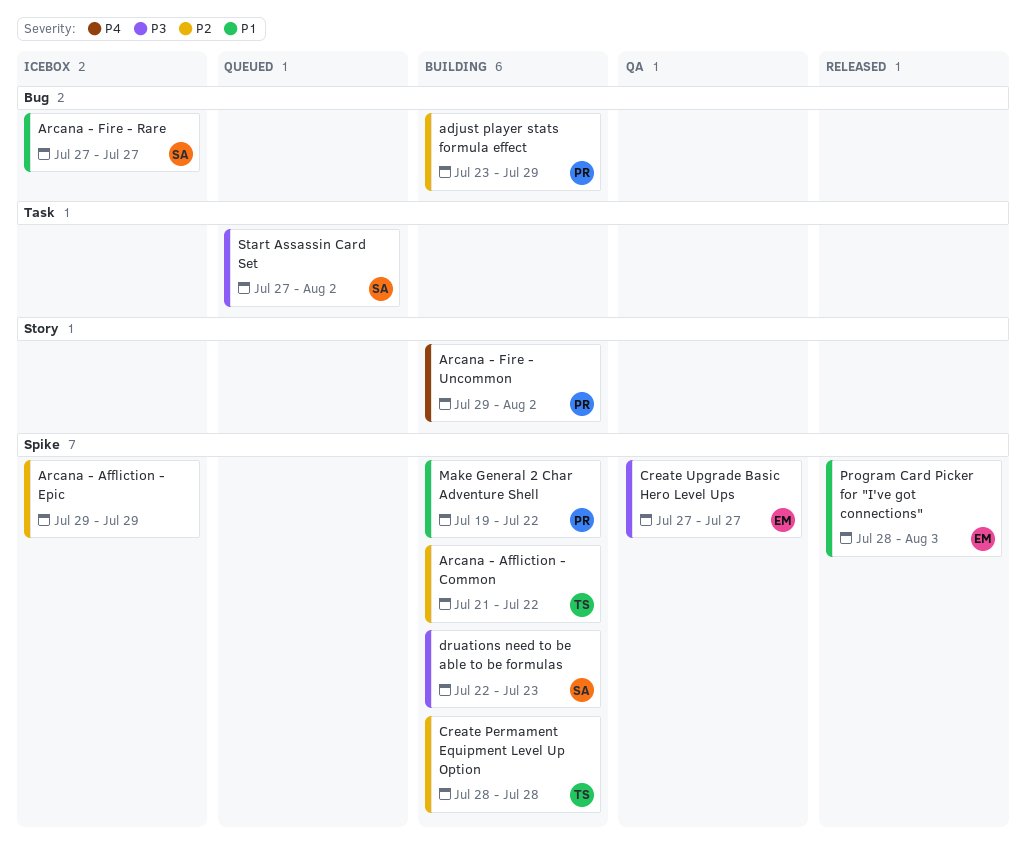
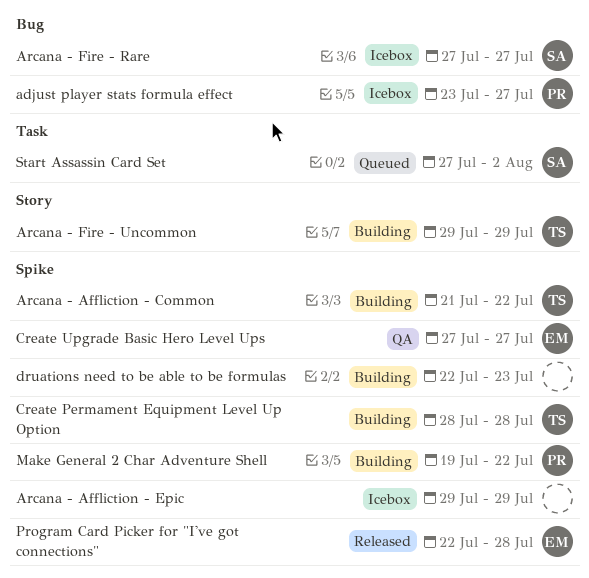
adjust player stats formula effect, status: Building -> Icebox
adjust player stats formula effect, due: Jul 29 -> Jul 27
Arcana - Fire - Uncommon, owner: PR -> TS
Arcana - Fire - Uncommon, due: Aug 2 -> Jul 29
druations need to be able to be formulas, owner: SA -> none
Program Card Picker for "I've got connections", start: Jul 28 -> Jul 22
Program Card Picker for "I've got connections", due: Aug 3 -> Jul 28

